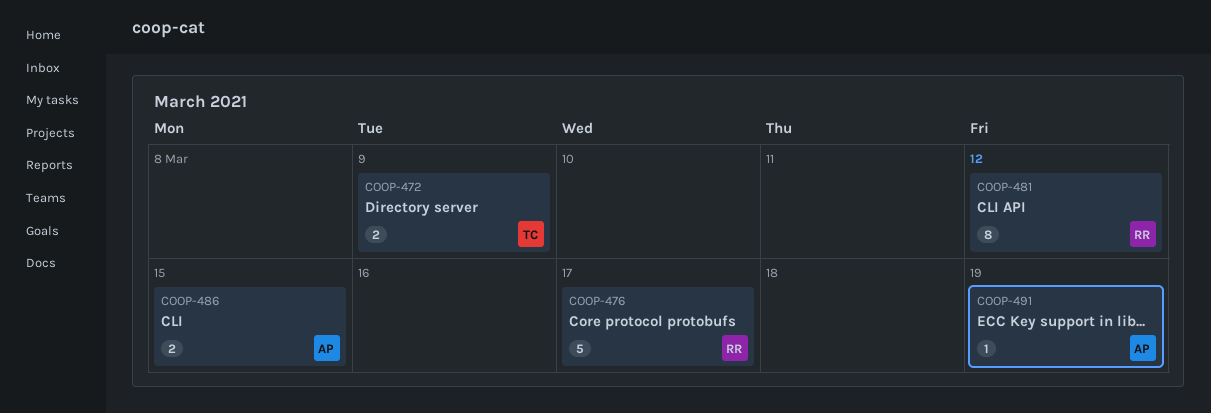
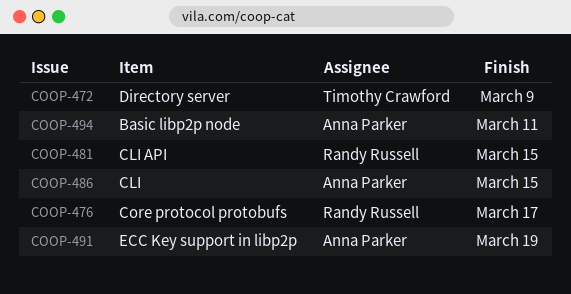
COOP-481, due: Mar 12 -> Mar 15
COOP-494: none -> present

